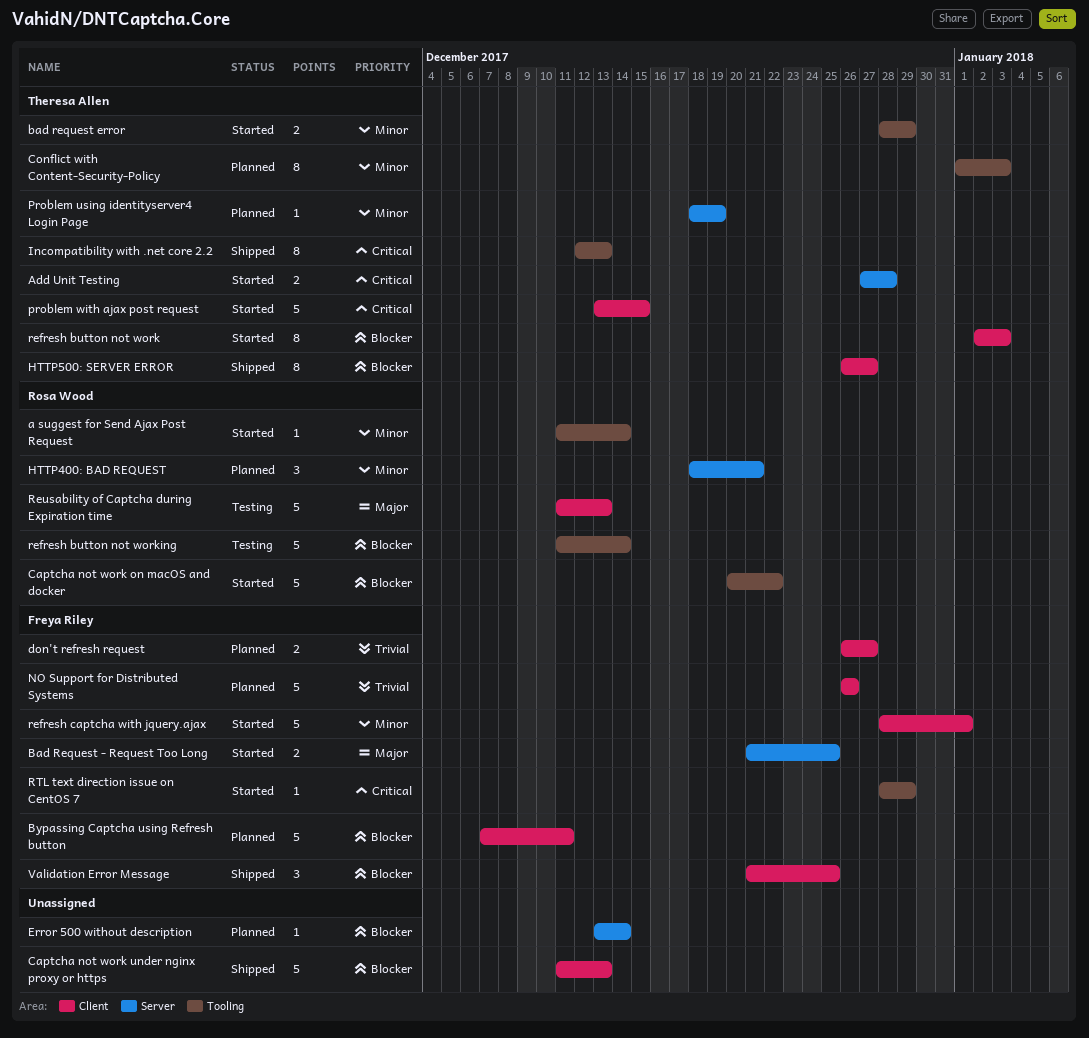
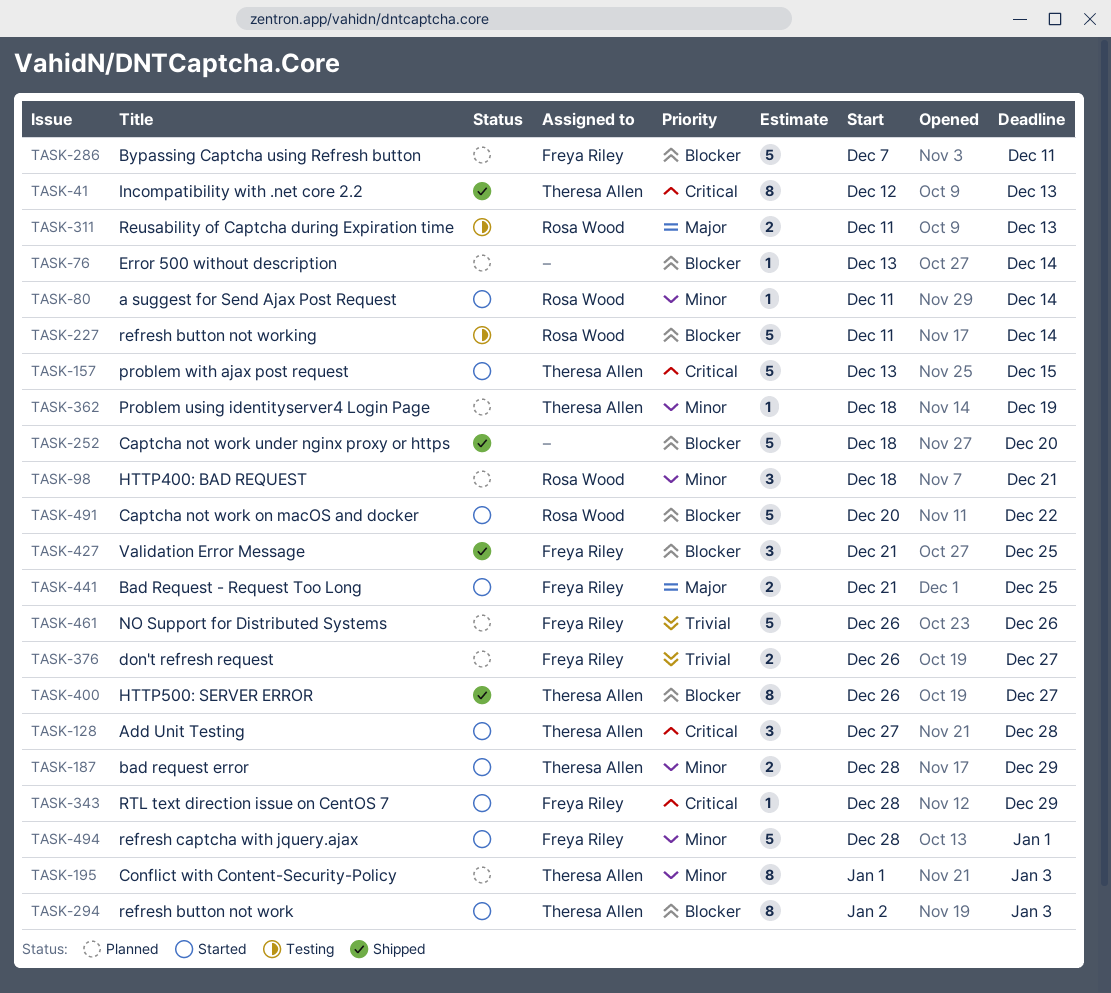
Add Unit Testing, estimate: 2 -> 3
Captcha not work under nginx proxy or https, start: Dec 11 -> Dec 18
Captcha not work under nginx proxy or https, due: Dec 13 -> Dec 20
Reusability of Captcha during Expiration time, estimate: 5 -> 2

